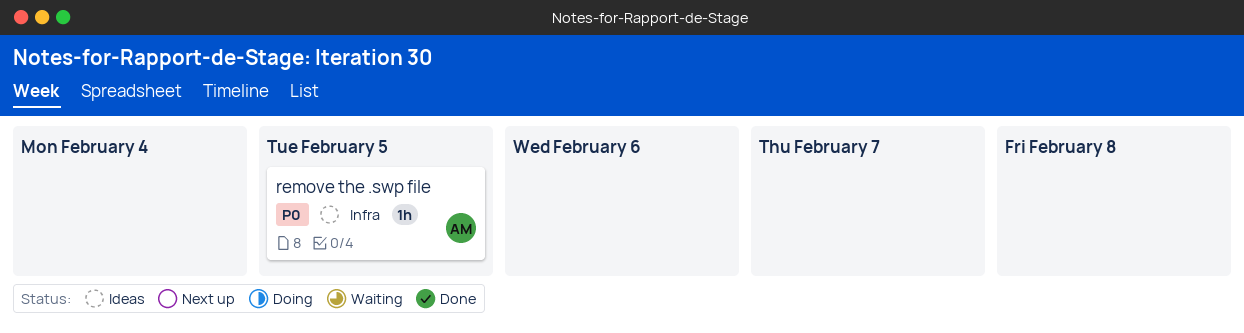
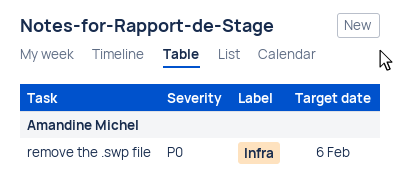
remove the .swp file, due: Feb 5 -> Feb 6

